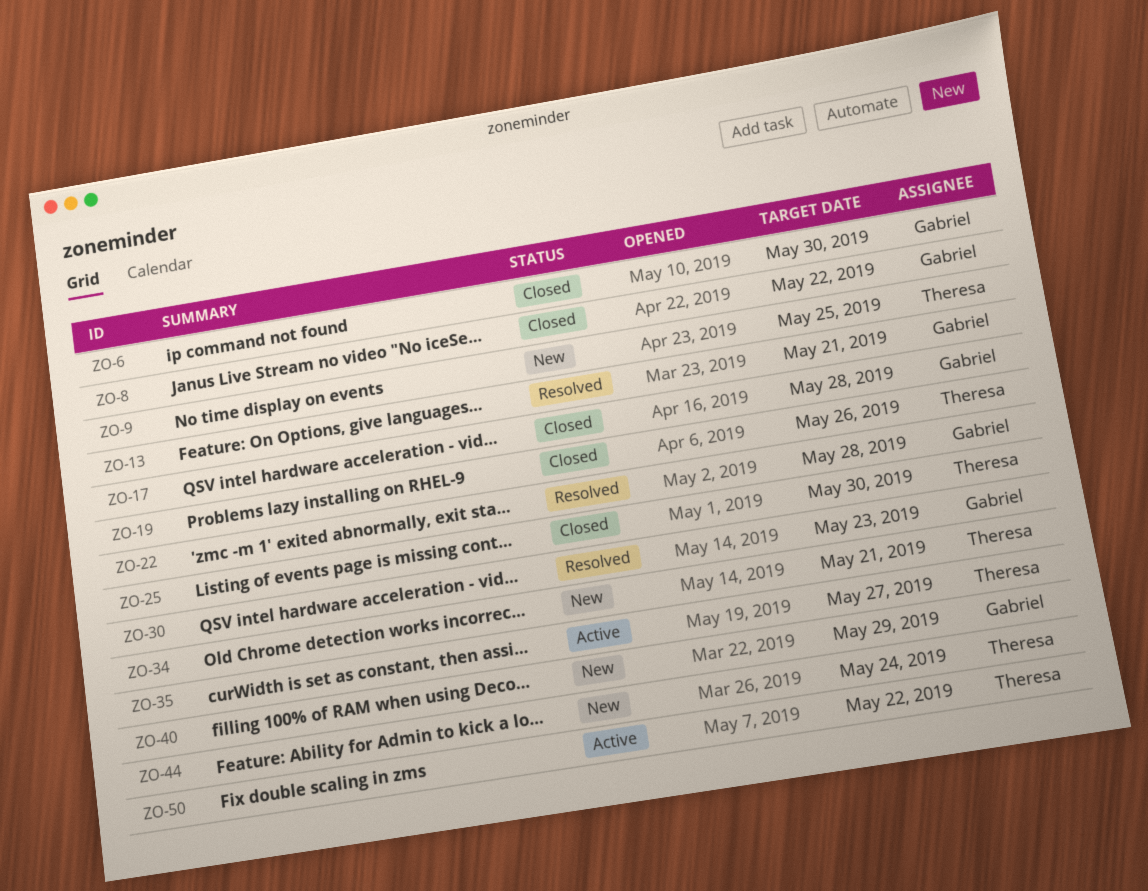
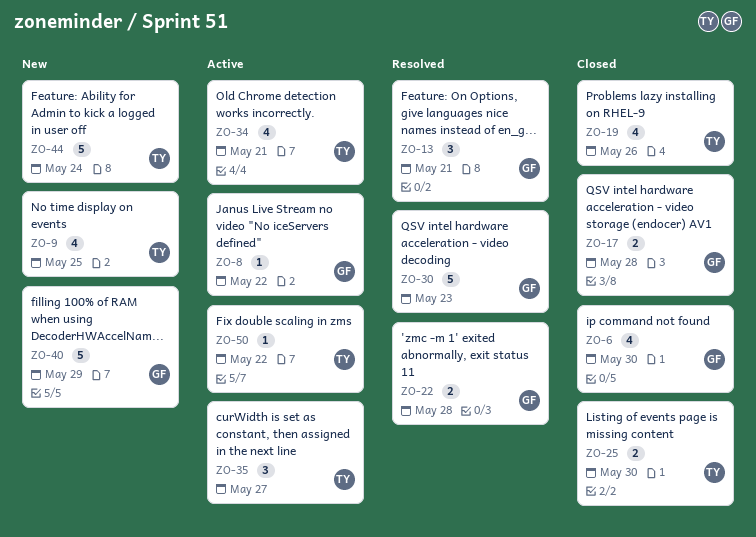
ZO-8, status: Closed -> Active
ZO-34, status: New -> Active

